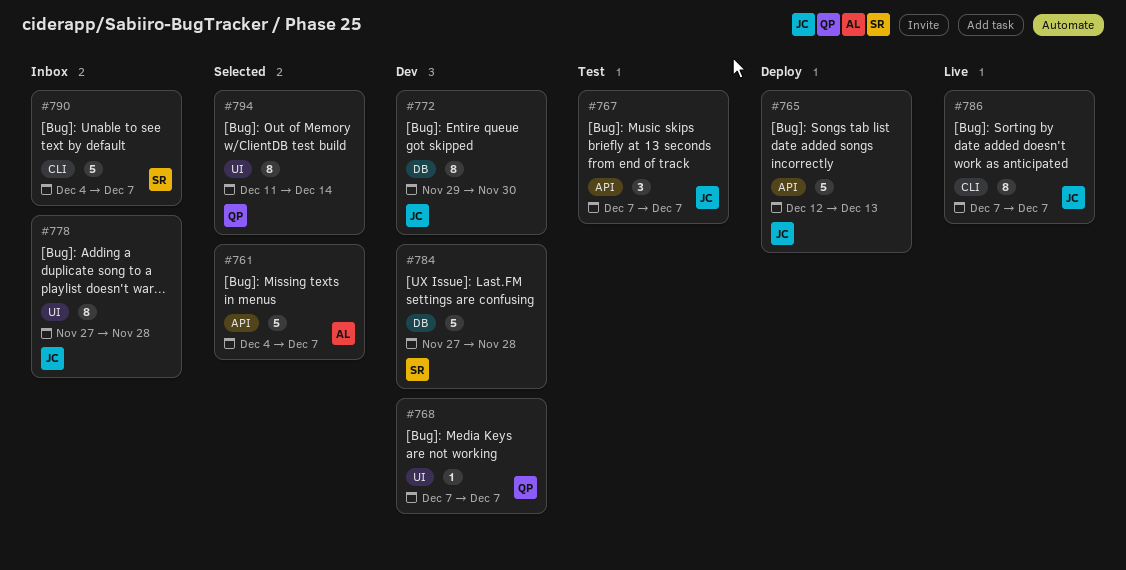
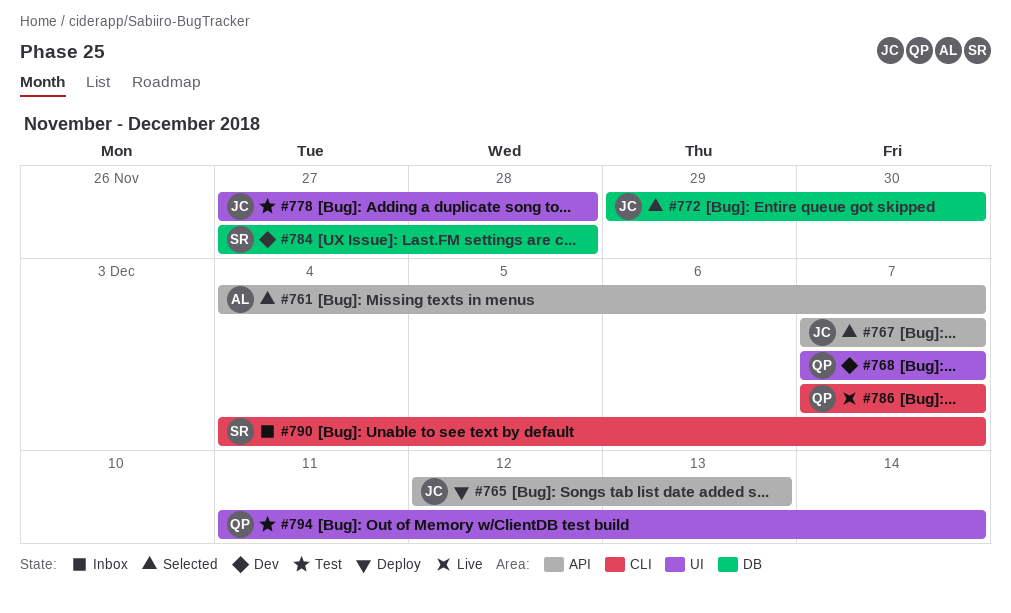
#767, status: Test -> Selected
#772, status: Dev -> Selected
#778, status: Inbox -> Test
#786, owner: JC -> QP
#794, status: Selected -> Test

